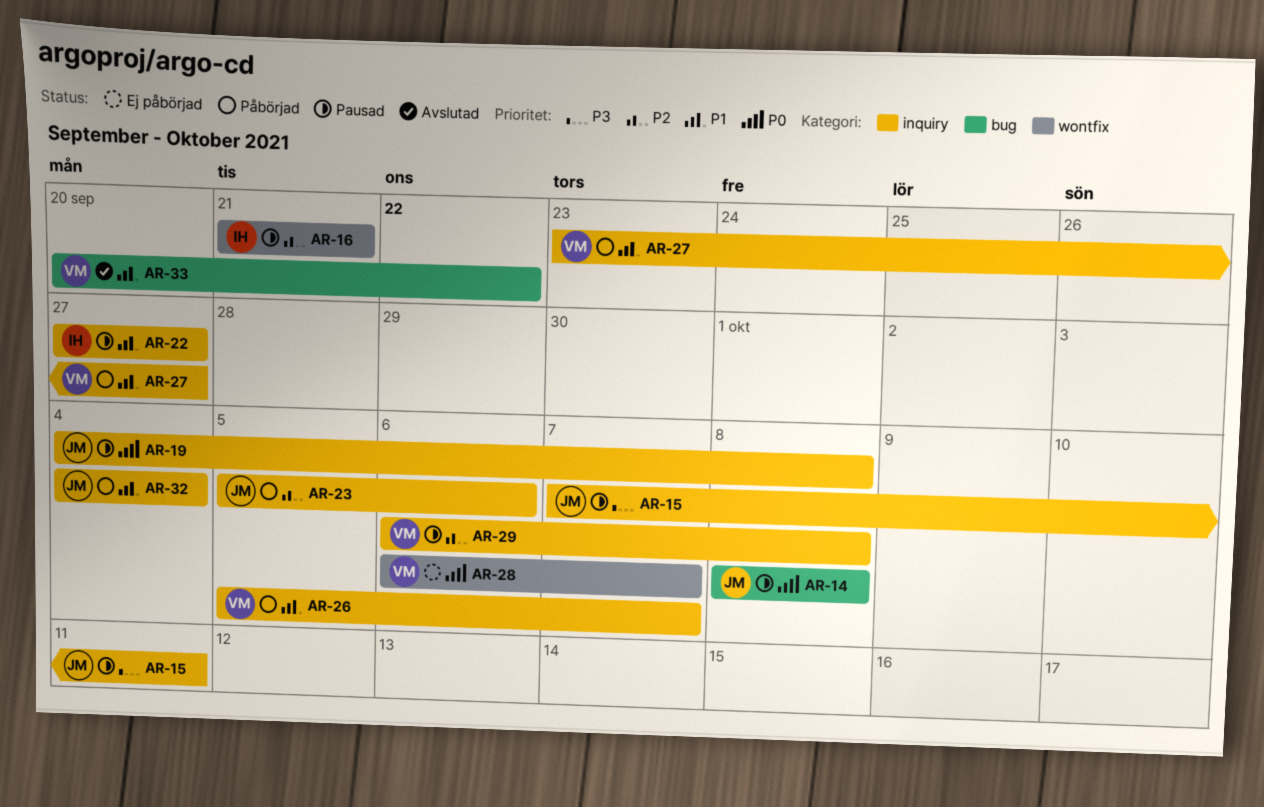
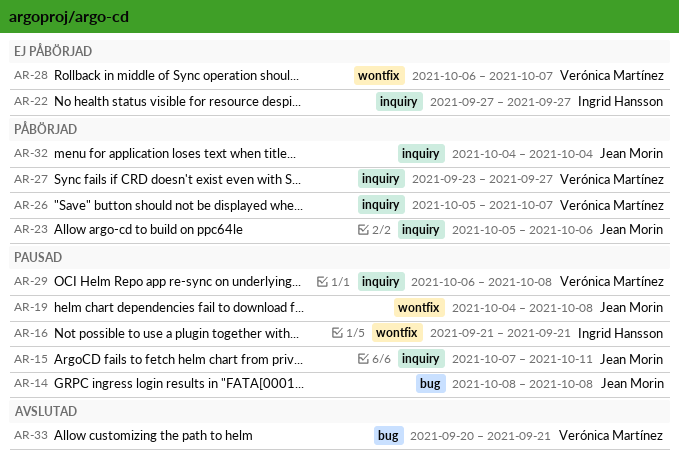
AR-19, label: inquiry -> wontfix
AR-22, status: Pausad -> Ej påbörjad
AR-33, due: Sep 22 -> Sep 21

